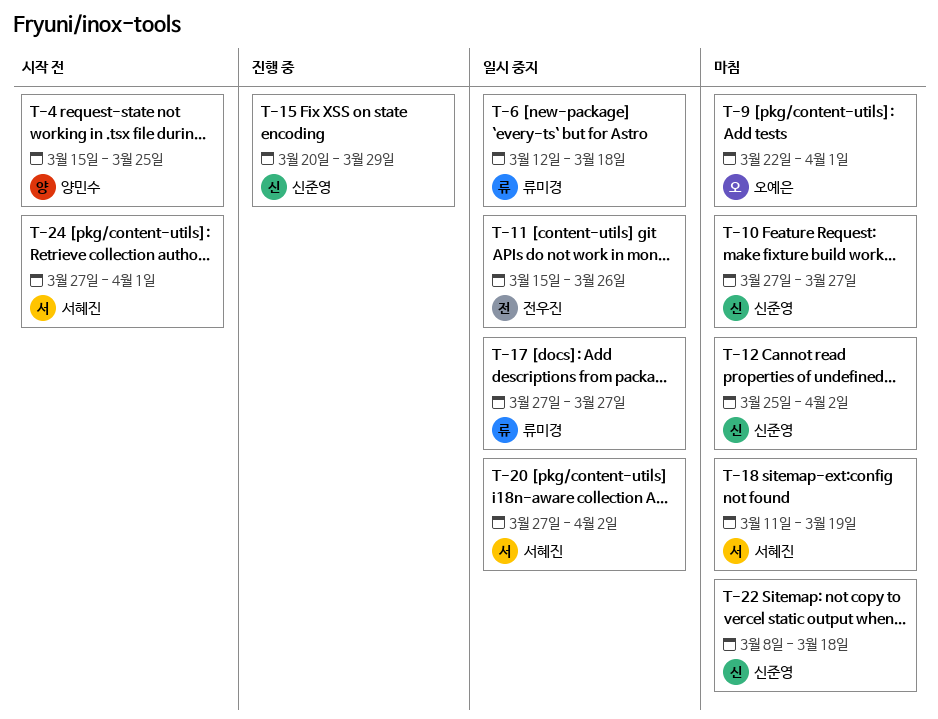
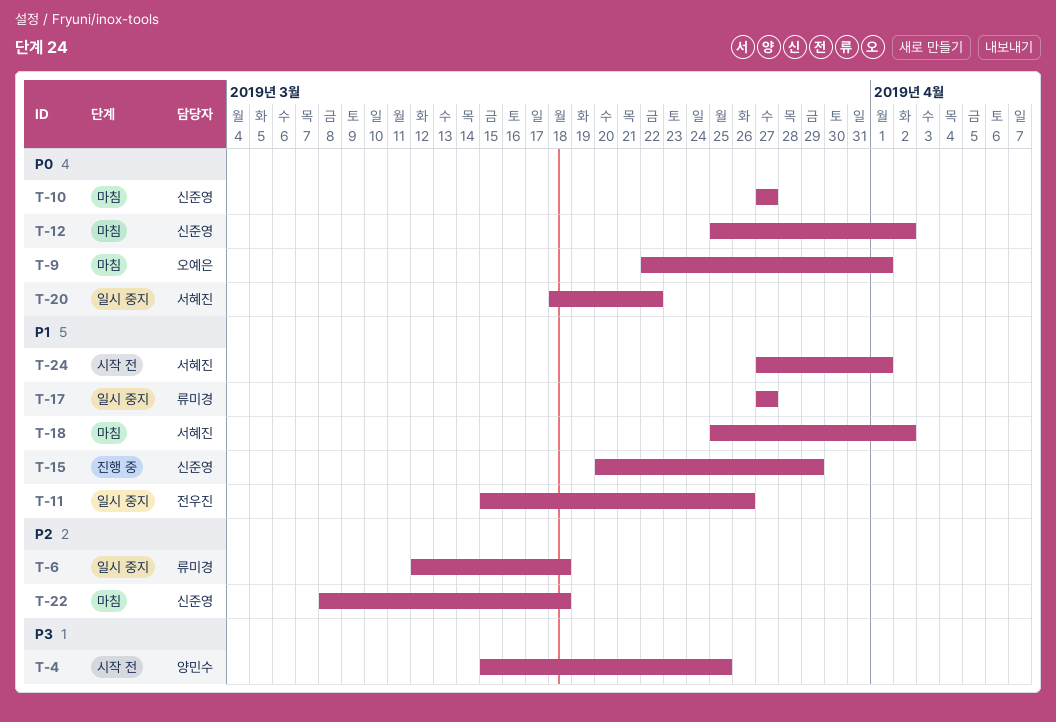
T-18, start: Mar 11 -> Mar 25
T-18, due: Mar 19 -> Apr 2
T-20, start: Mar 27 -> Mar 18
T-20, due: Apr 2 -> Mar 22

